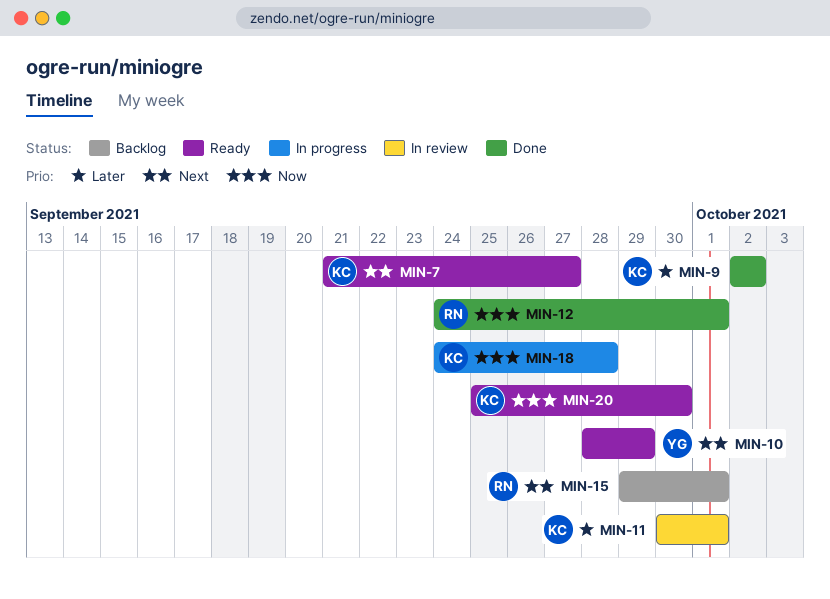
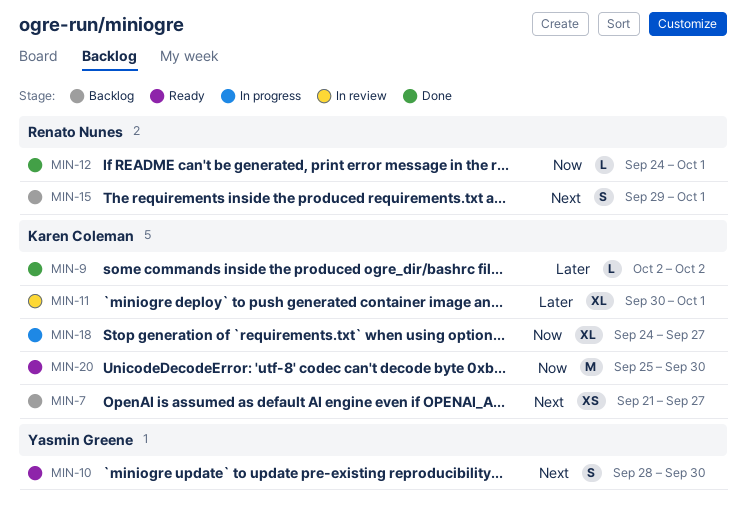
MIN-7, status: Ready -> Backlog
MIN-10, due: Sep 29 -> Sep 30
MIN-18, due: Sep 28 -> Sep 27

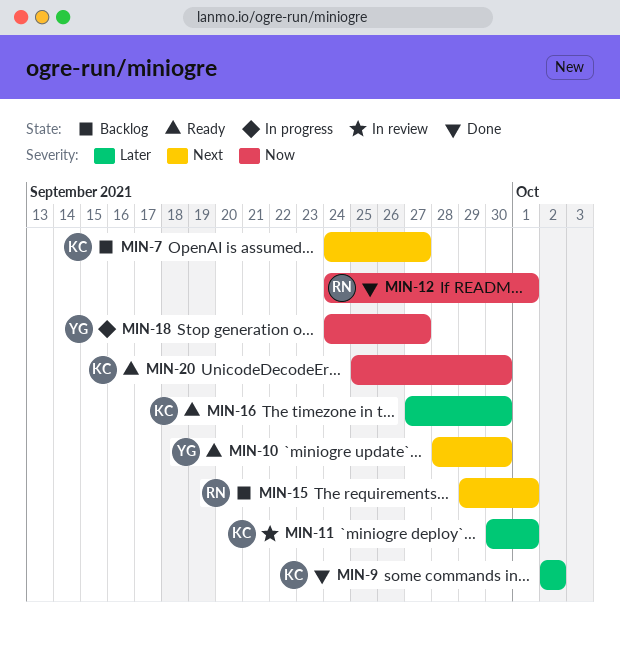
MIN-7, start: Sep 21 -> Sep 24
MIN-16: none -> present
MIN-18, owner: Karen Coleman -> Yasmin Greene

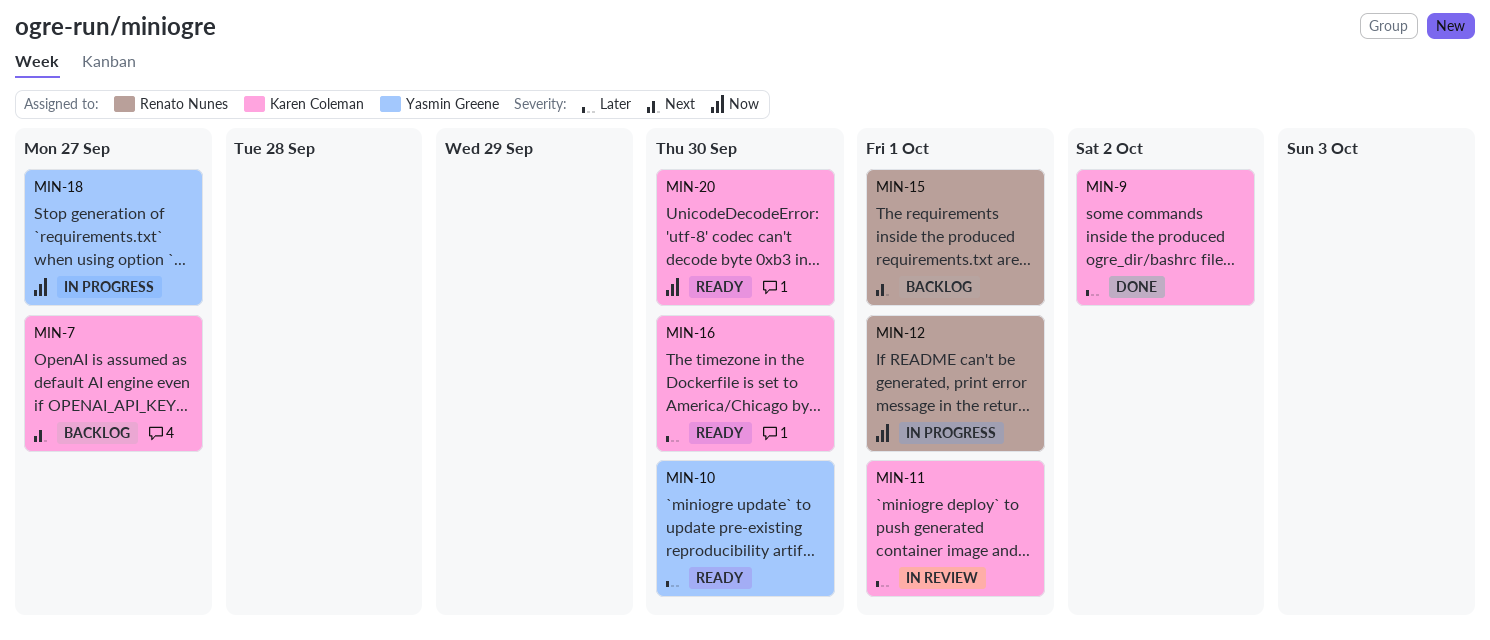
MIN-10, priority: Next -> Later
MIN-12, status: Done -> In progress

